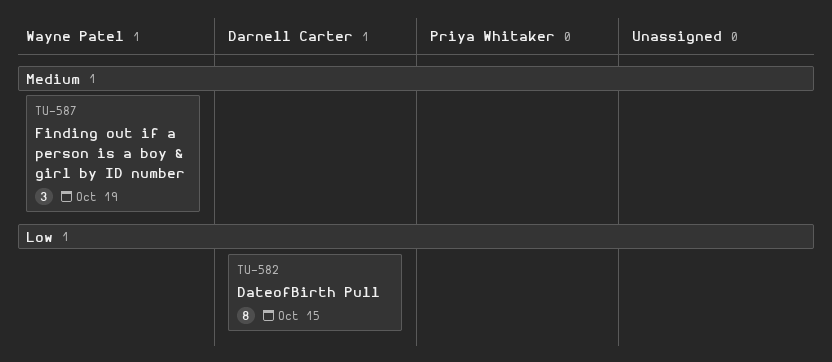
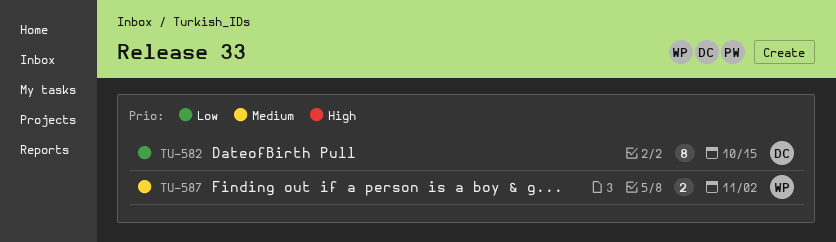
TU-587, estimate: 3 -> 2
TU-587, due: Oct 19 -> Nov 2

